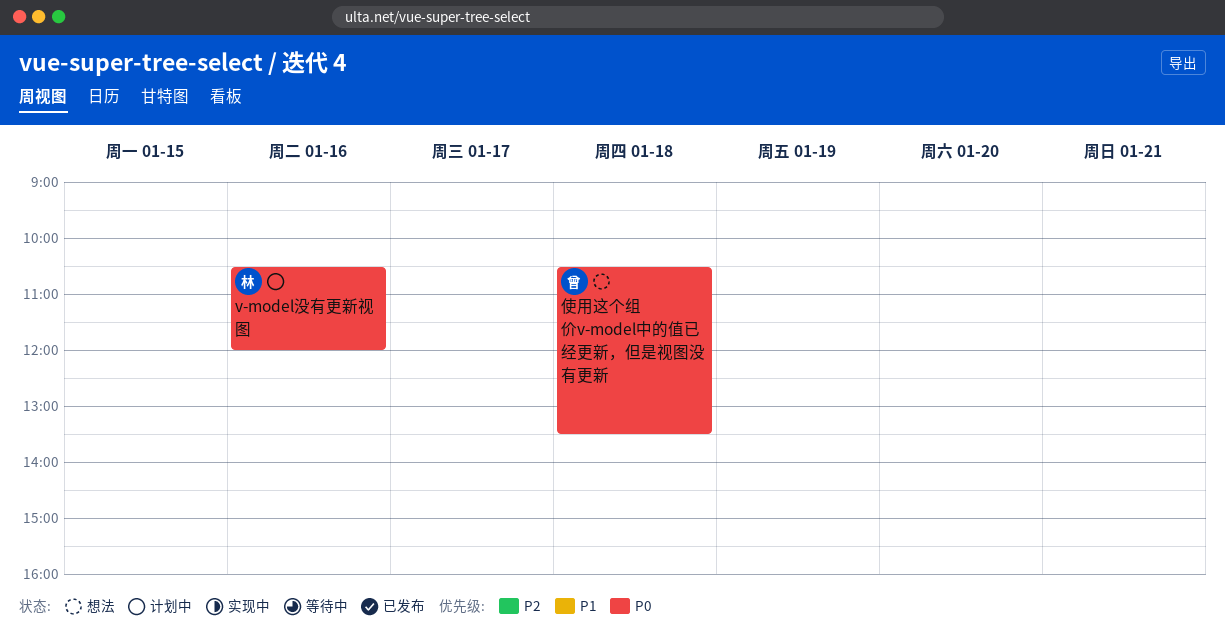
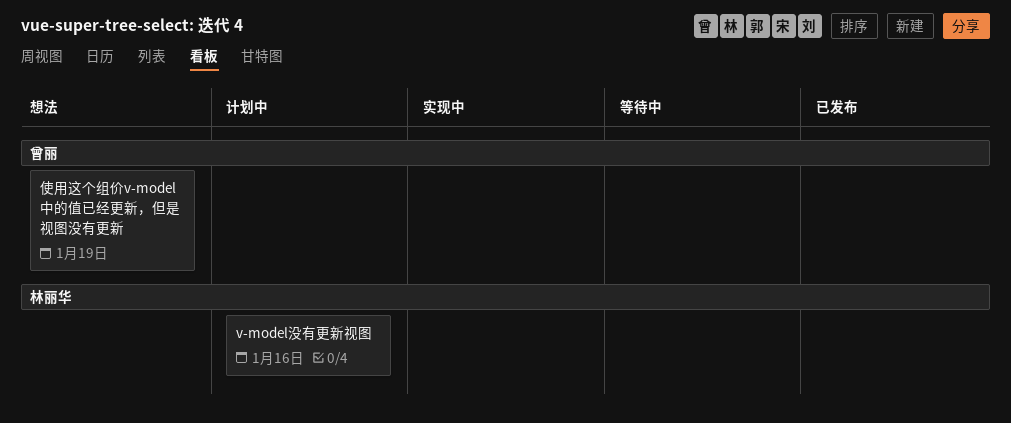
使用这个组价v-model中的值已经更新，但是视图没有更新, day: Jan 18 -> Jan 19

